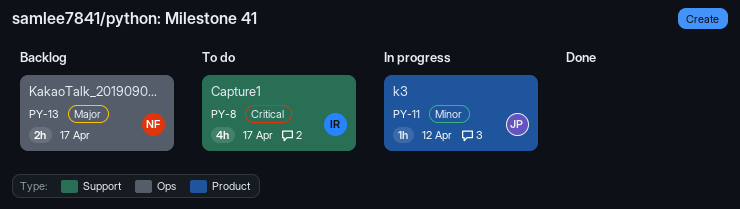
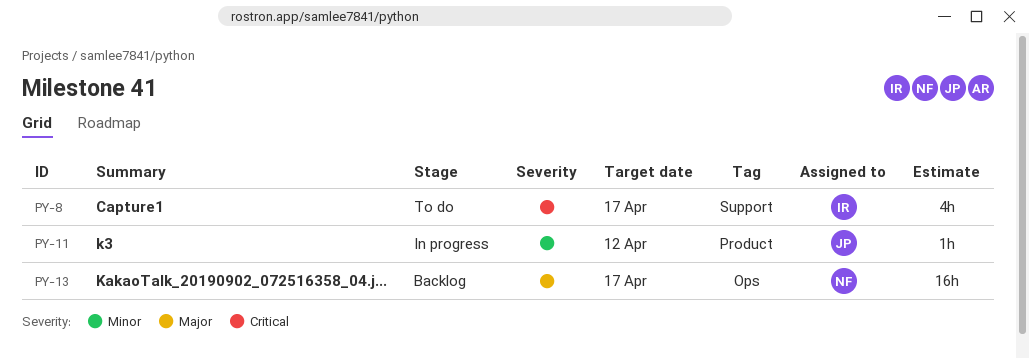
PY-13, estimate: 2h -> 16h

